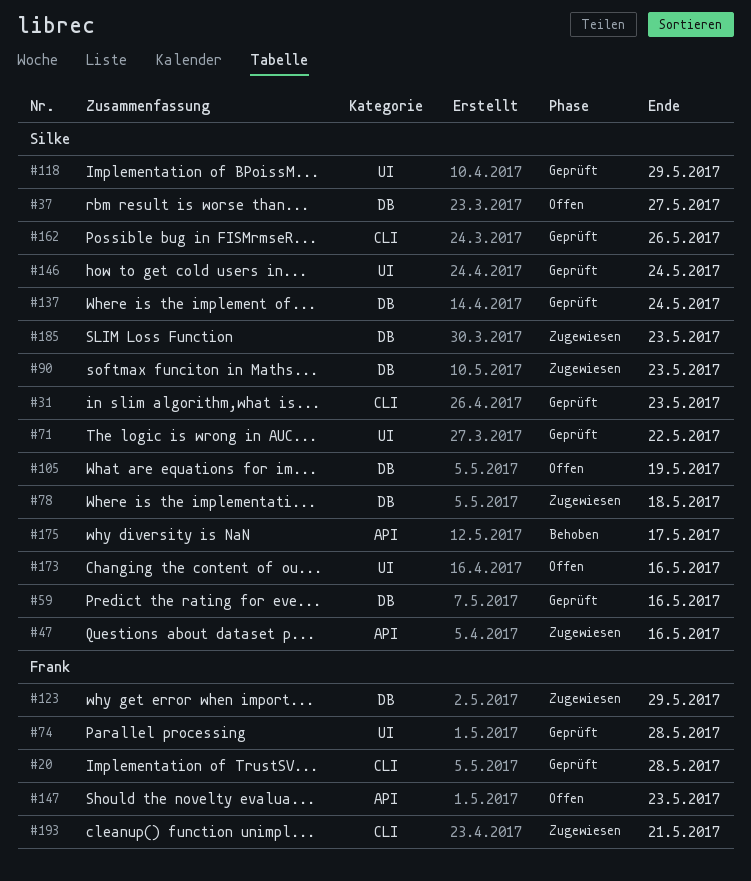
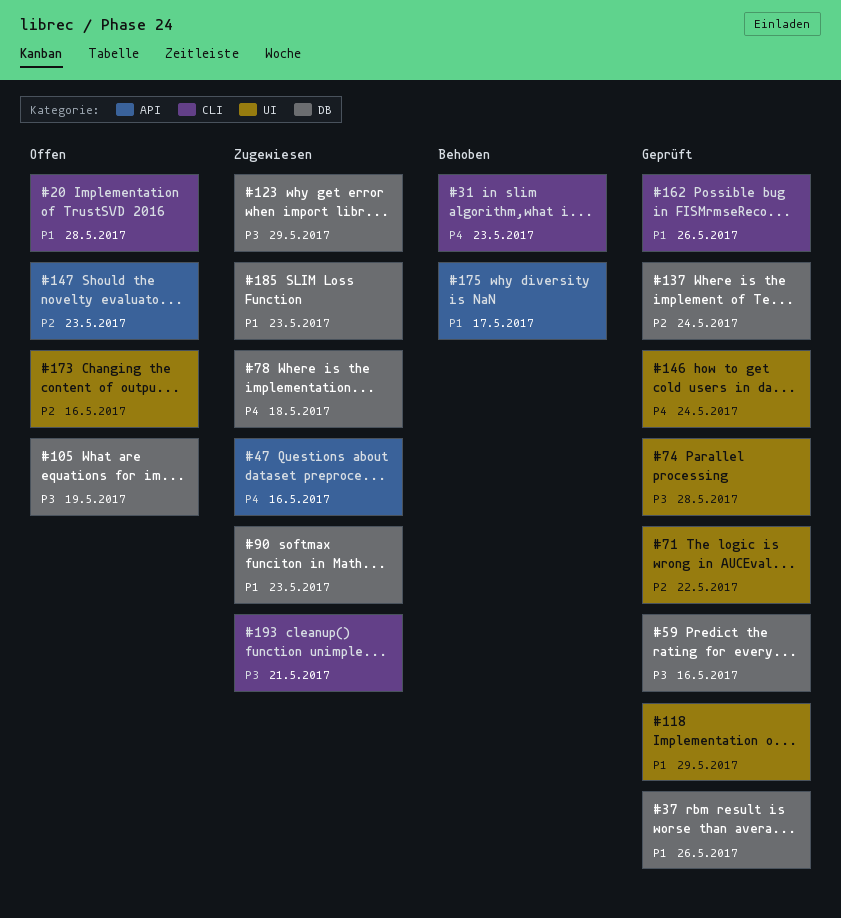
#20, status: Geprüft -> Offen
#31, status: Geprüft -> Behoben
#37, status: Offen -> Geprüft
#37, due: May 27 -> May 26

